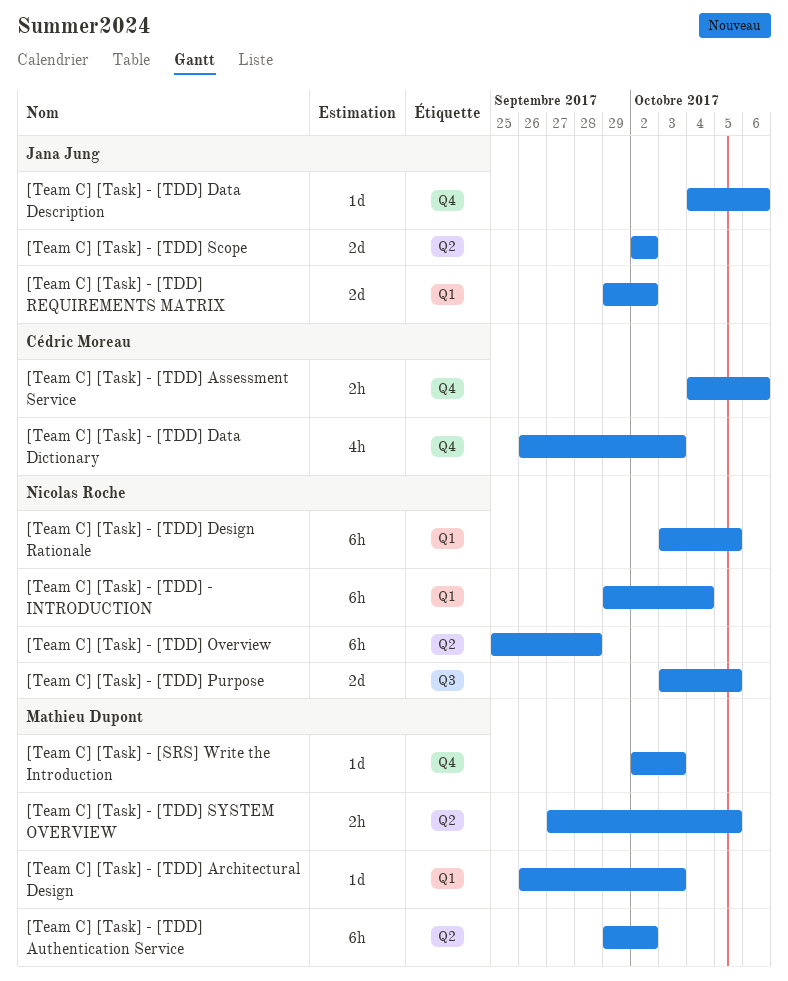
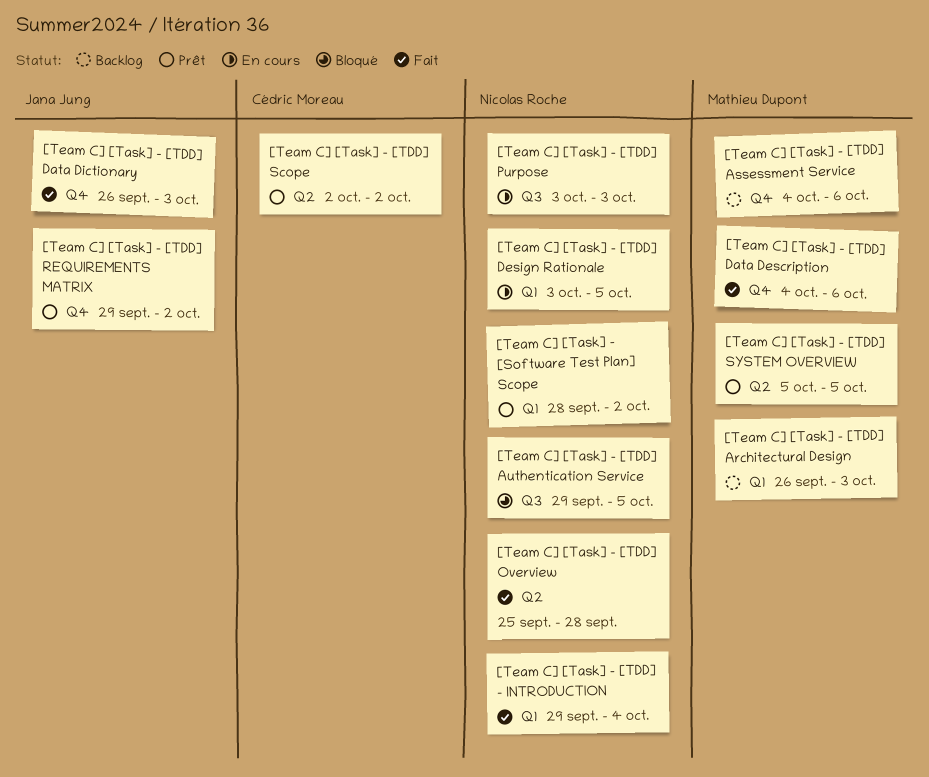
[Team C] [Task] - [Software Test Plan] Scope: none -> present
[Team C] [Task] - [SRS] Write the Introduction: present -> none
[Team C] [Task] - [TDD] Assessment Service, owner: Cédric Moreau -> Mathieu Dupont
[Team C] [Task] - [TDD] Authentication Service, owner: Mathieu Dupont -> Nicolas Roche
[Team C] [Task] - [TDD] Authentication Service, label: Q2 -> Q3
[Team C] [Task] - [TDD] Authentication Service, due: Oct 2 -> Oct 5
[Team C] [Task] - [TDD] Data Description, owner: Jana Jung -> Mathieu Dupont
[Team C] [Task] - [TDD] Data Dictionary, owner: Cédric Moreau -> Jana Jung
[Team C] [Task] - [TDD] Purpose, due: Oct 5 -> Oct 3
[Team C] [Task] - [TDD] REQUIREMENTS MATRIX, label: Q1 -> Q4
[Team C] [Task] - [TDD] Scope, owner: Jana Jung -> Cédric Moreau
[Team C] [Task] - [TDD] SYSTEM OVERVIEW, start: Sep 27 -> Oct 5

